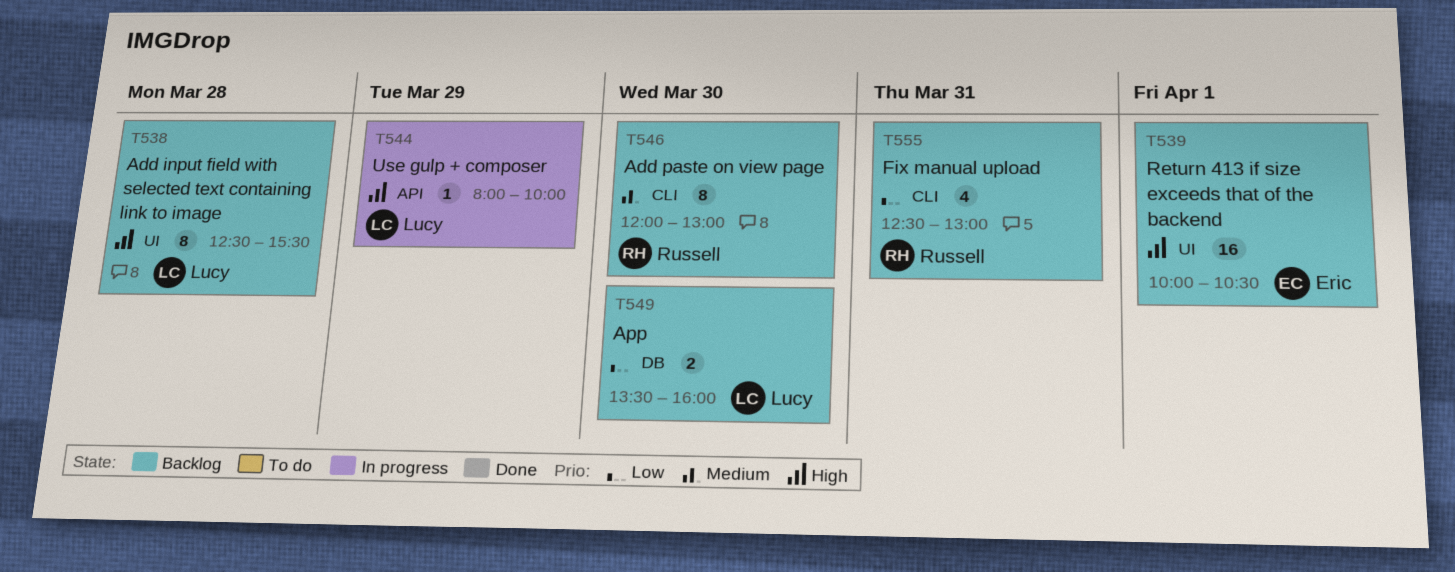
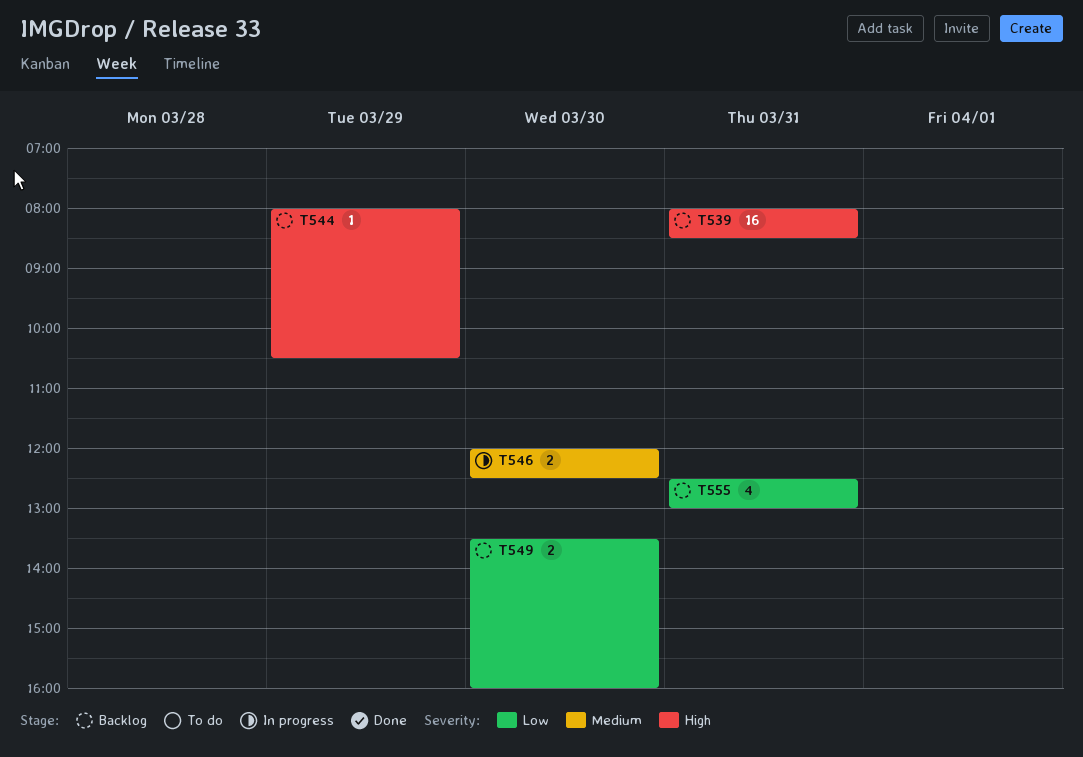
T538: present -> none
T539, day: Apr 1 -> Mar 31
T539, begins: 10:00 -> 08:00
T539, ends: 10:30 -> 08:30
T544, status: In progress -> Backlog
T544, ends: 10:00 -> 10:30
T546, status: Backlog -> In progress
T546, estimate: 8 -> 2
T546, ends: 13:00 -> 12:30

